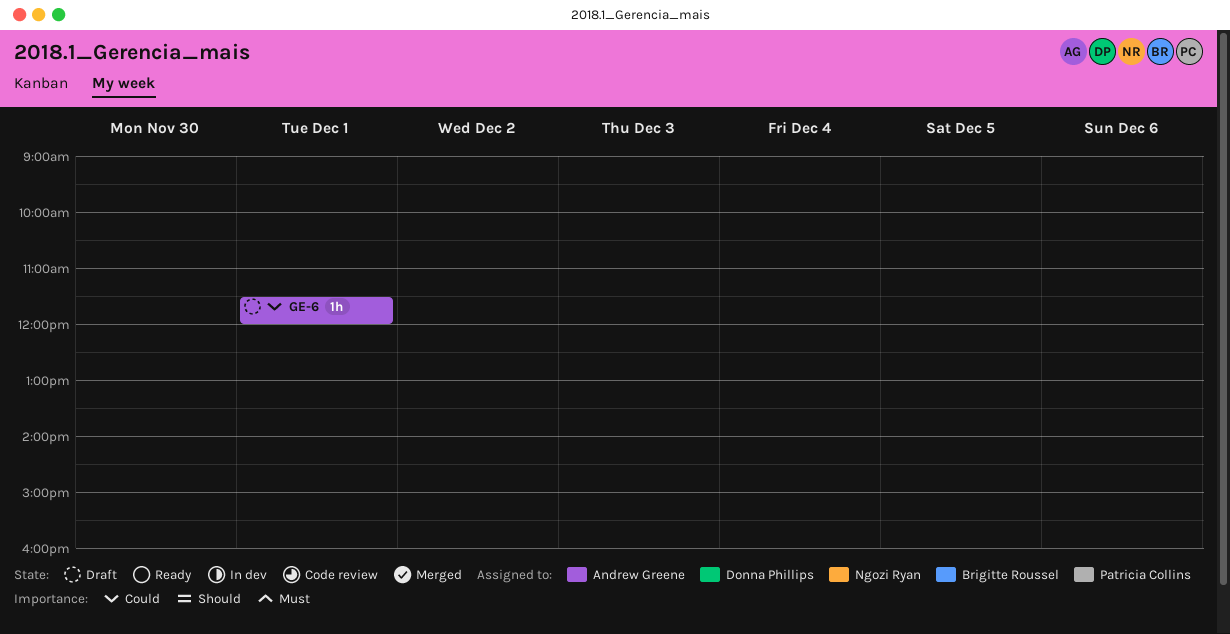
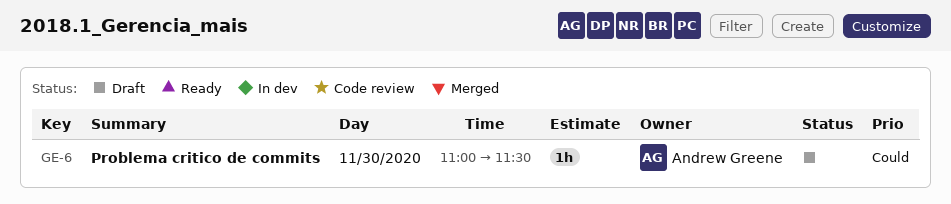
GE-6, day: Dec 1 -> Nov 30
GE-6, begins: 11:30 -> 11:00
GE-6, ends: 12:00 -> 11:30

